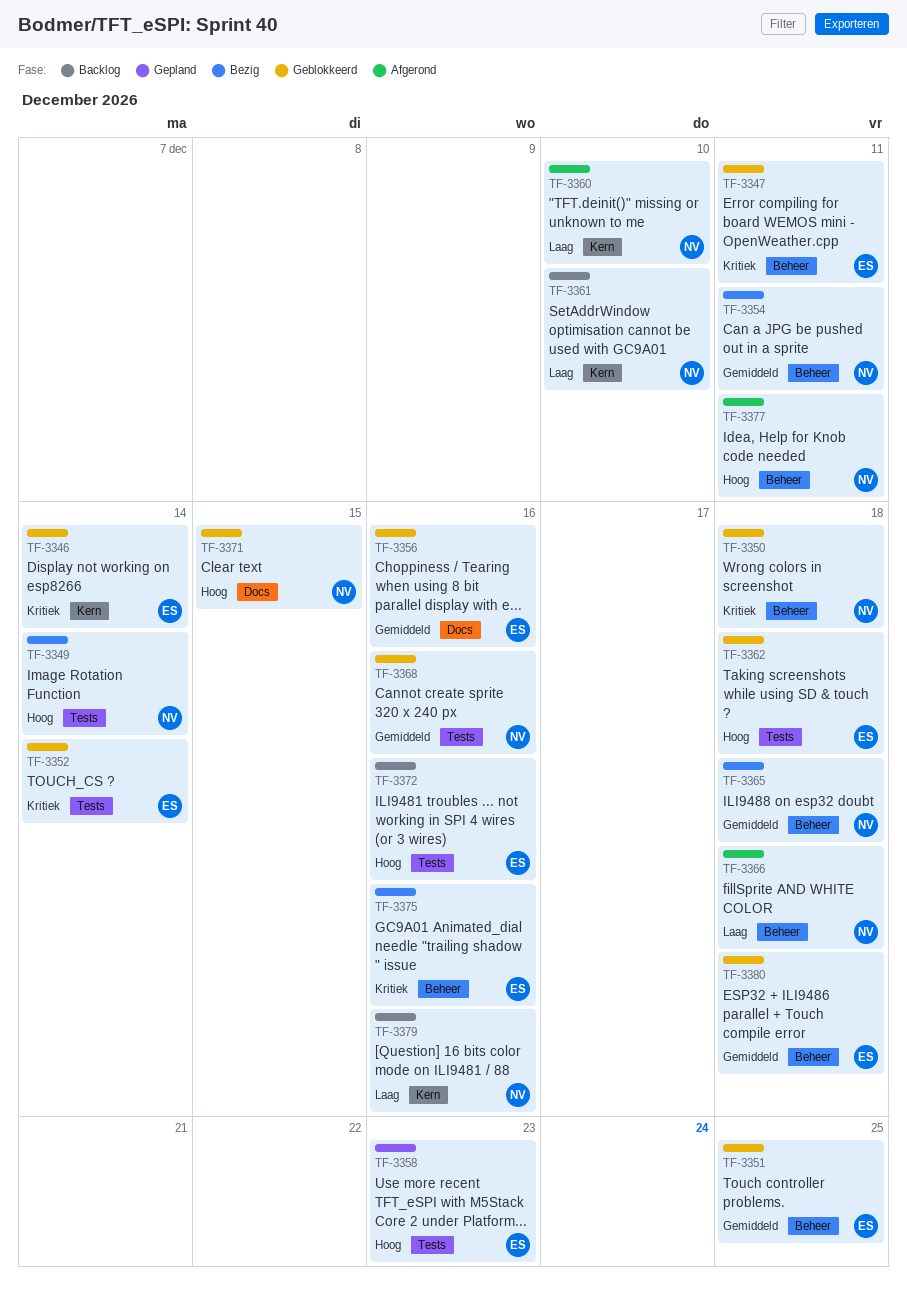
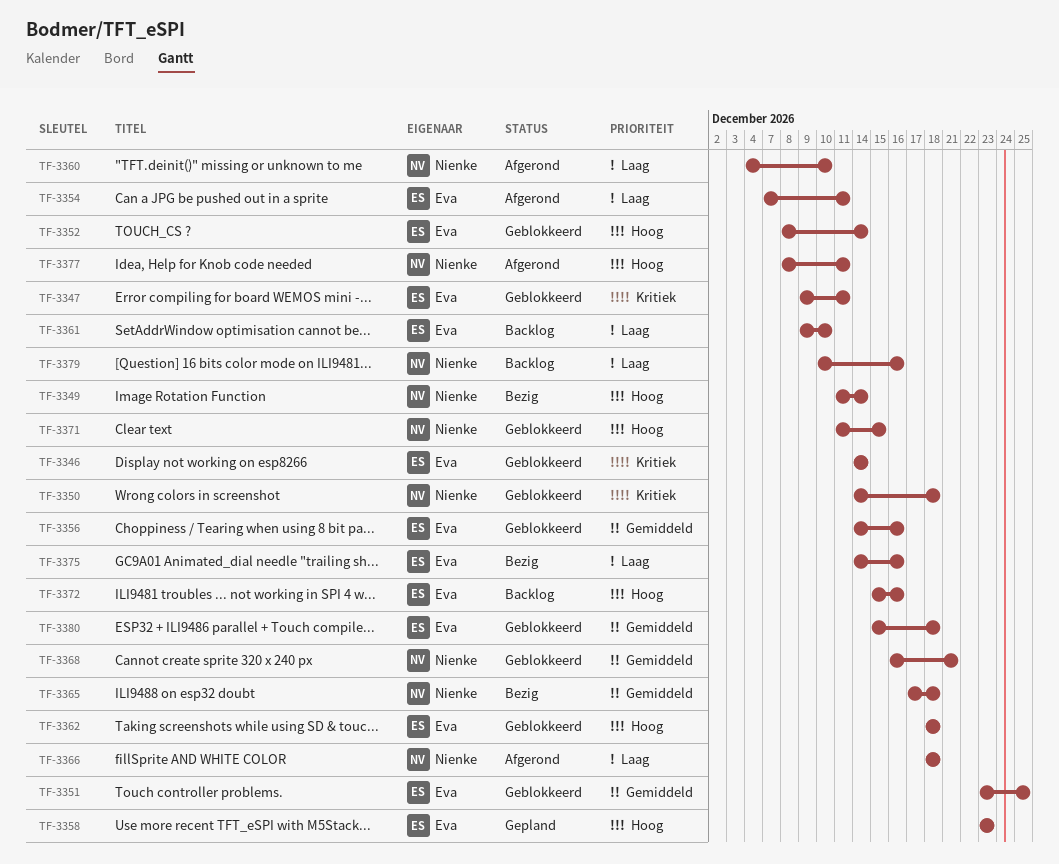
TF-3352, priority: Kritiek -> Hoog
TF-3354, status: Bezig -> Afgerond
TF-3354, owner: Nienke -> Eva
TF-3354, priority: Gemiddeld -> Laag
TF-3361, owner: Nienke -> Eva
TF-3368, due: Dec 16 -> Dec 21
TF-3375, priority: Kritiek -> Laag

